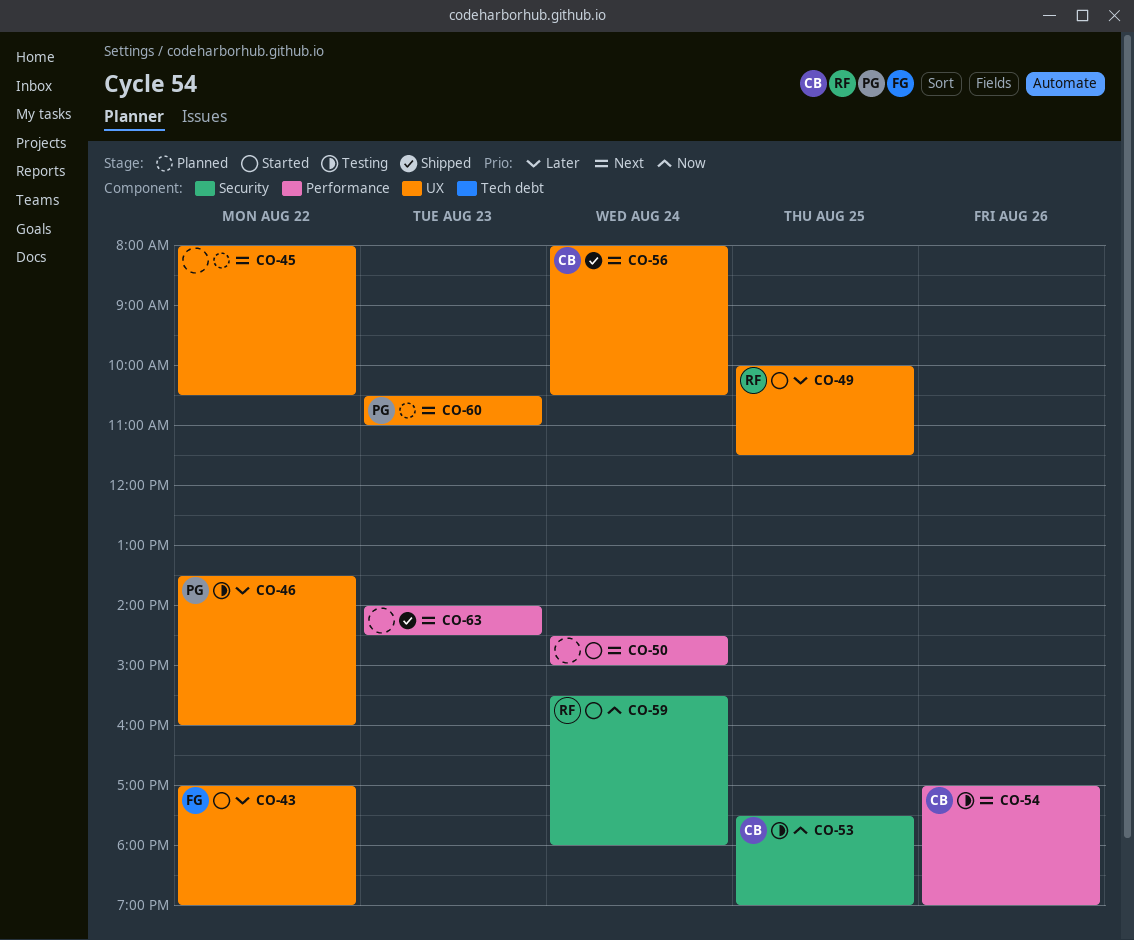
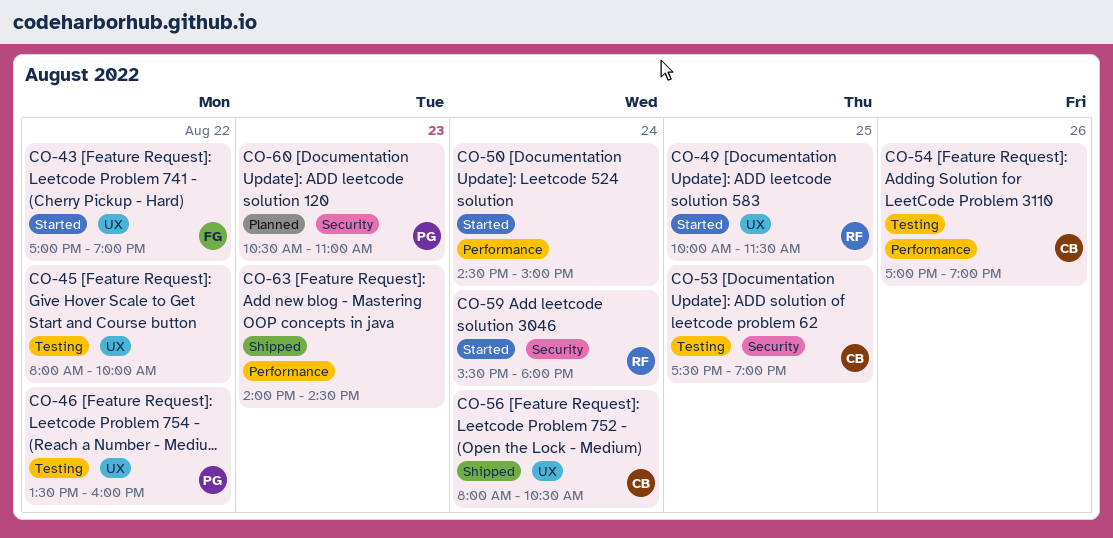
CO-45, status: Planned -> Testing
CO-45, ends: 10:30 -> 10:00
CO-60, label: UX -> Security

